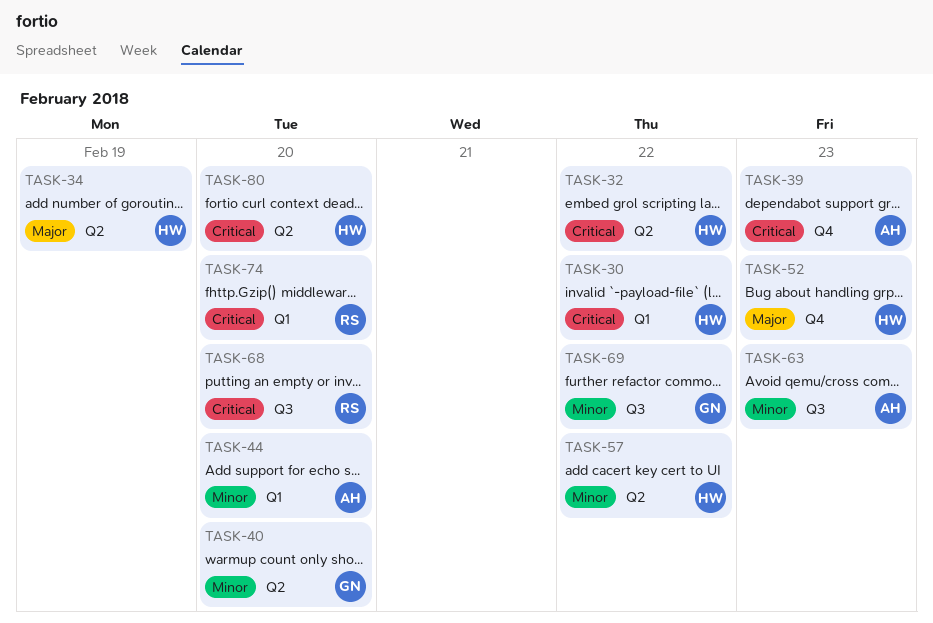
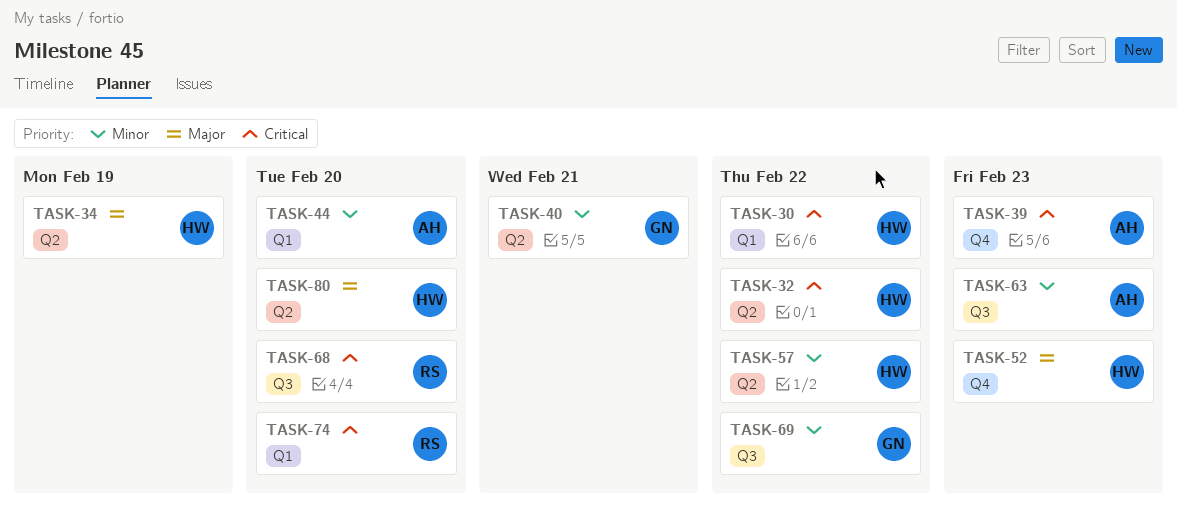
TASK-40, due: Feb 20 -> Feb 21
TASK-80, priority: Critical -> Major

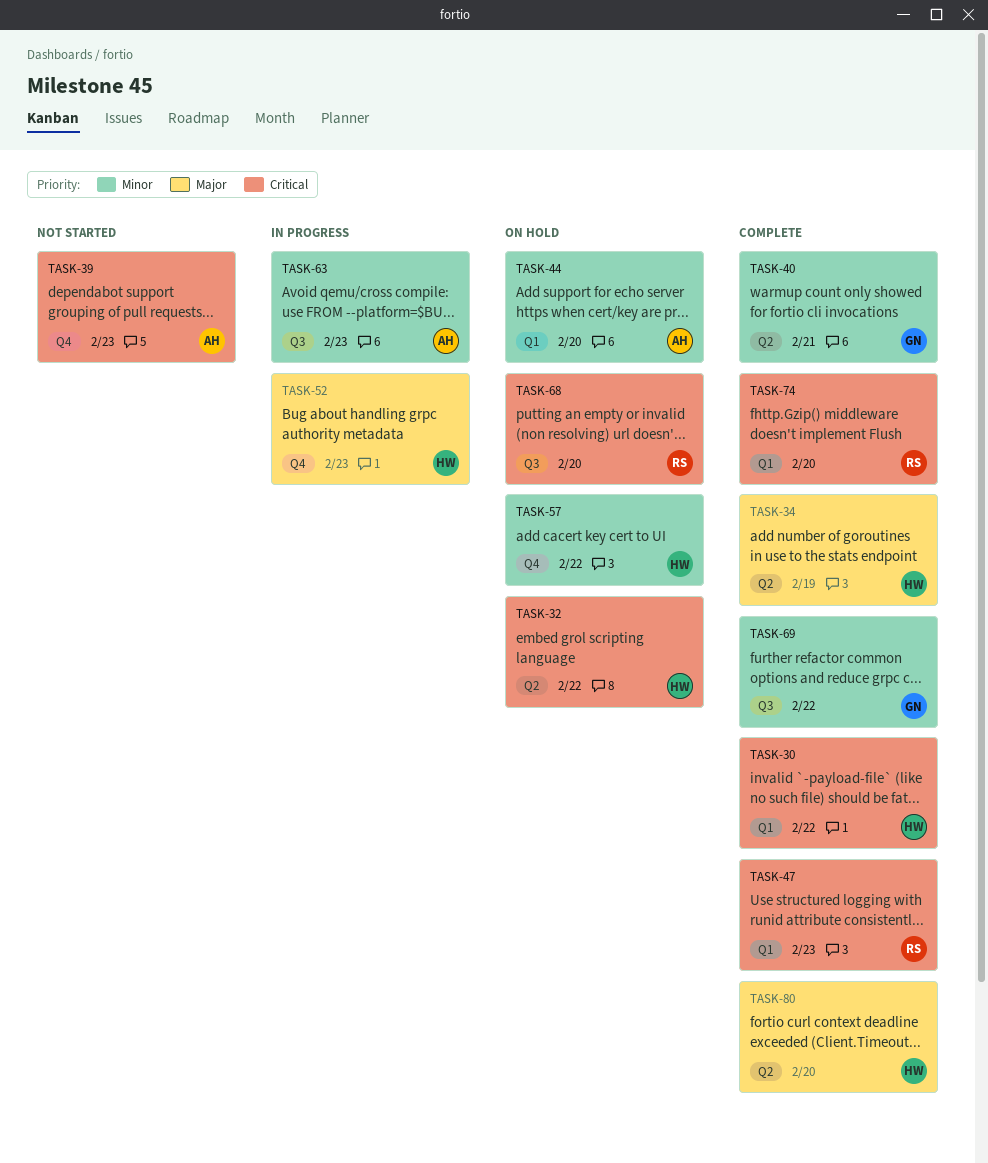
TASK-47: none -> present
TASK-57, label: Q2 -> Q4

